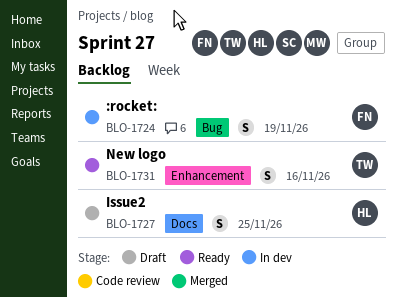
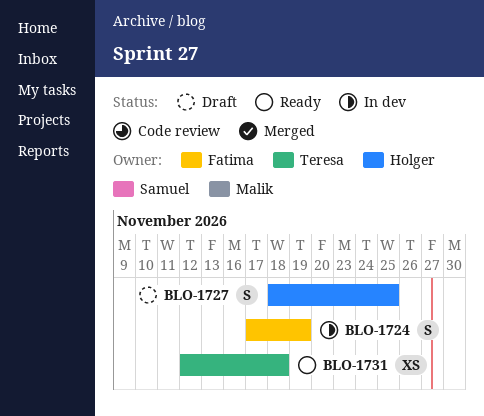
BLO-1731, estimate: S -> XS
BLO-1731, due: Nov 16 -> Nov 18

